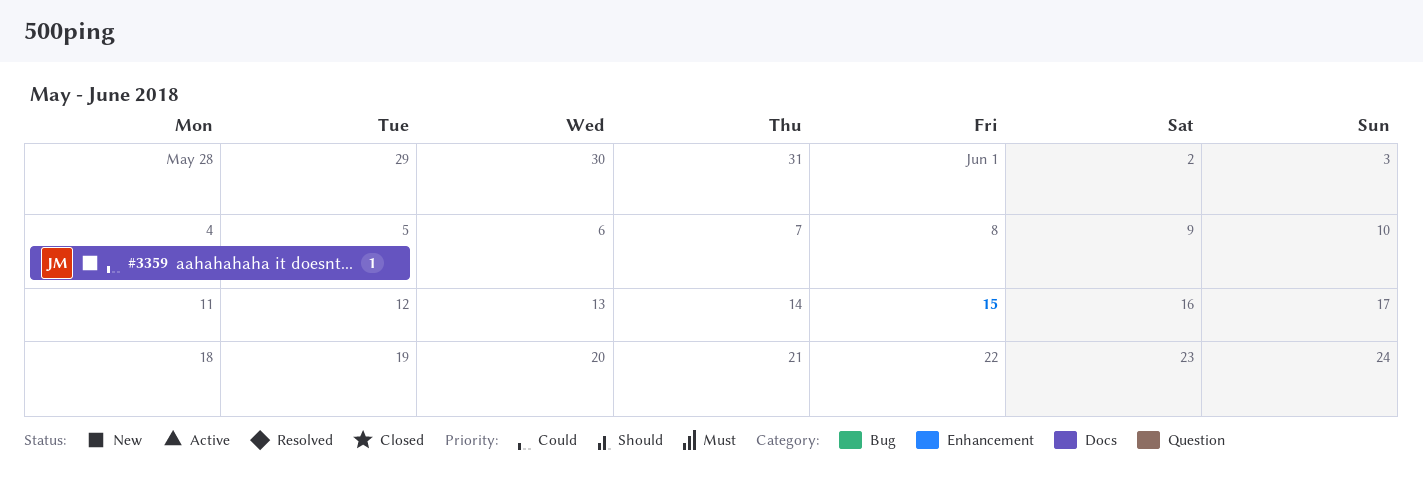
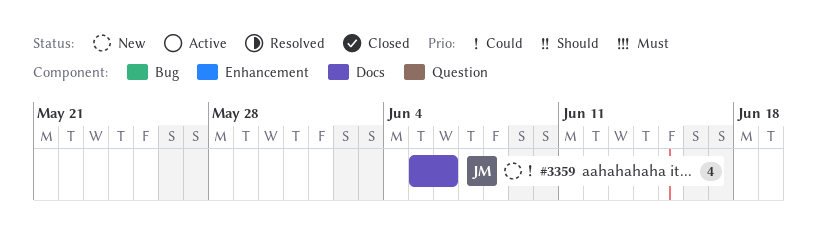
#3359, estimate: 1 -> 4
#3359, start: Jun 4 -> Jun 5
#3359, due: Jun 5 -> Jun 6

